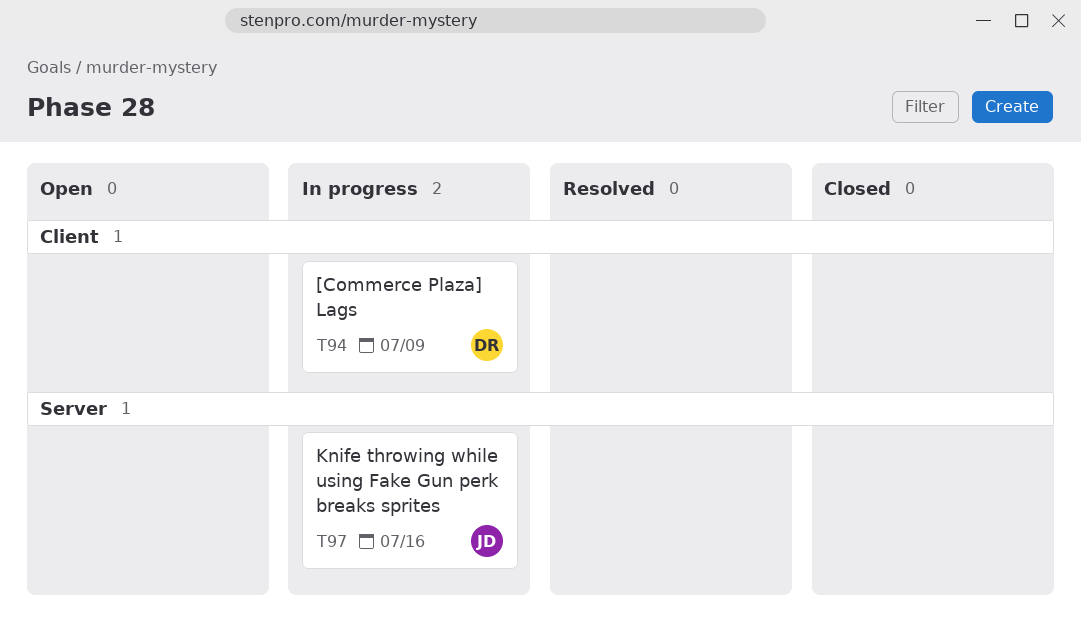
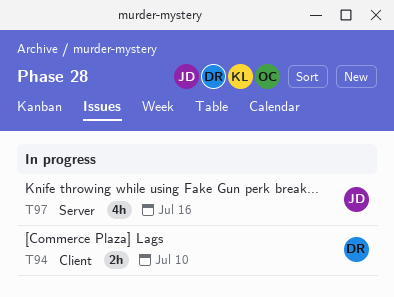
T94, due: Jul 9 -> Jul 10

